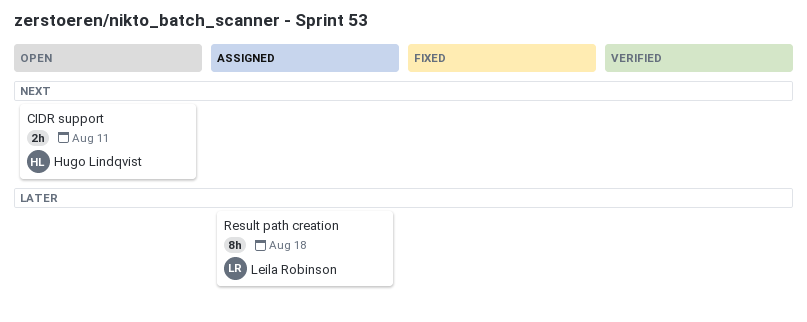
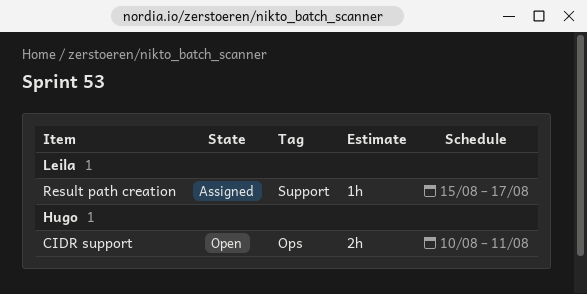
Result path creation, estimate: 8h -> 1h
Result path creation, due: Aug 18 -> Aug 17

